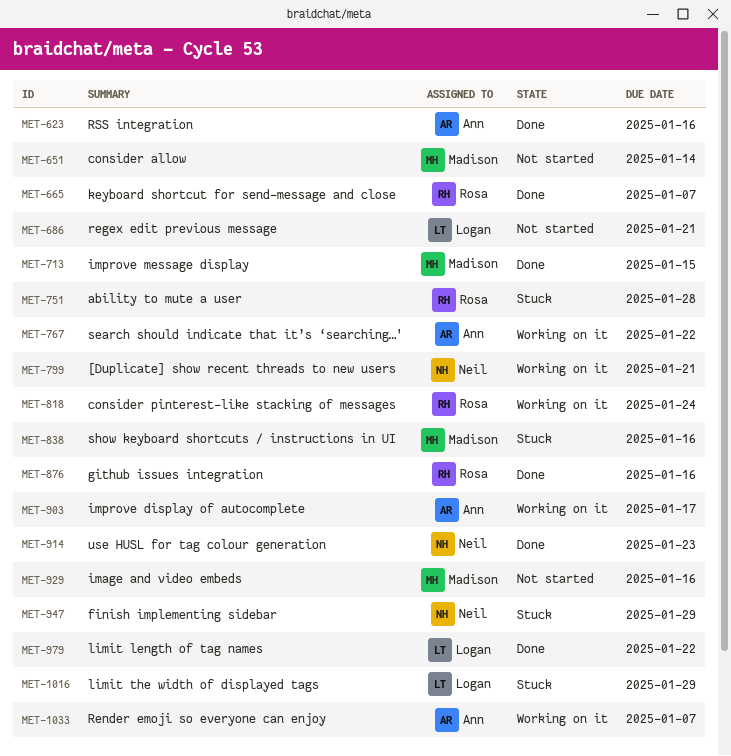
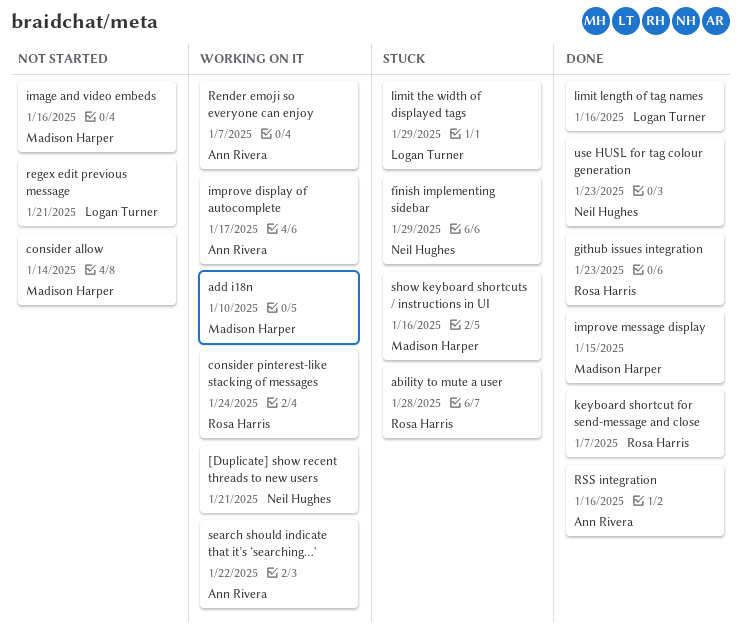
add i18n: none -> present
github issues integration, due: Jan 16 -> Jan 23
limit length of tag names, due: Jan 22 -> Jan 16

